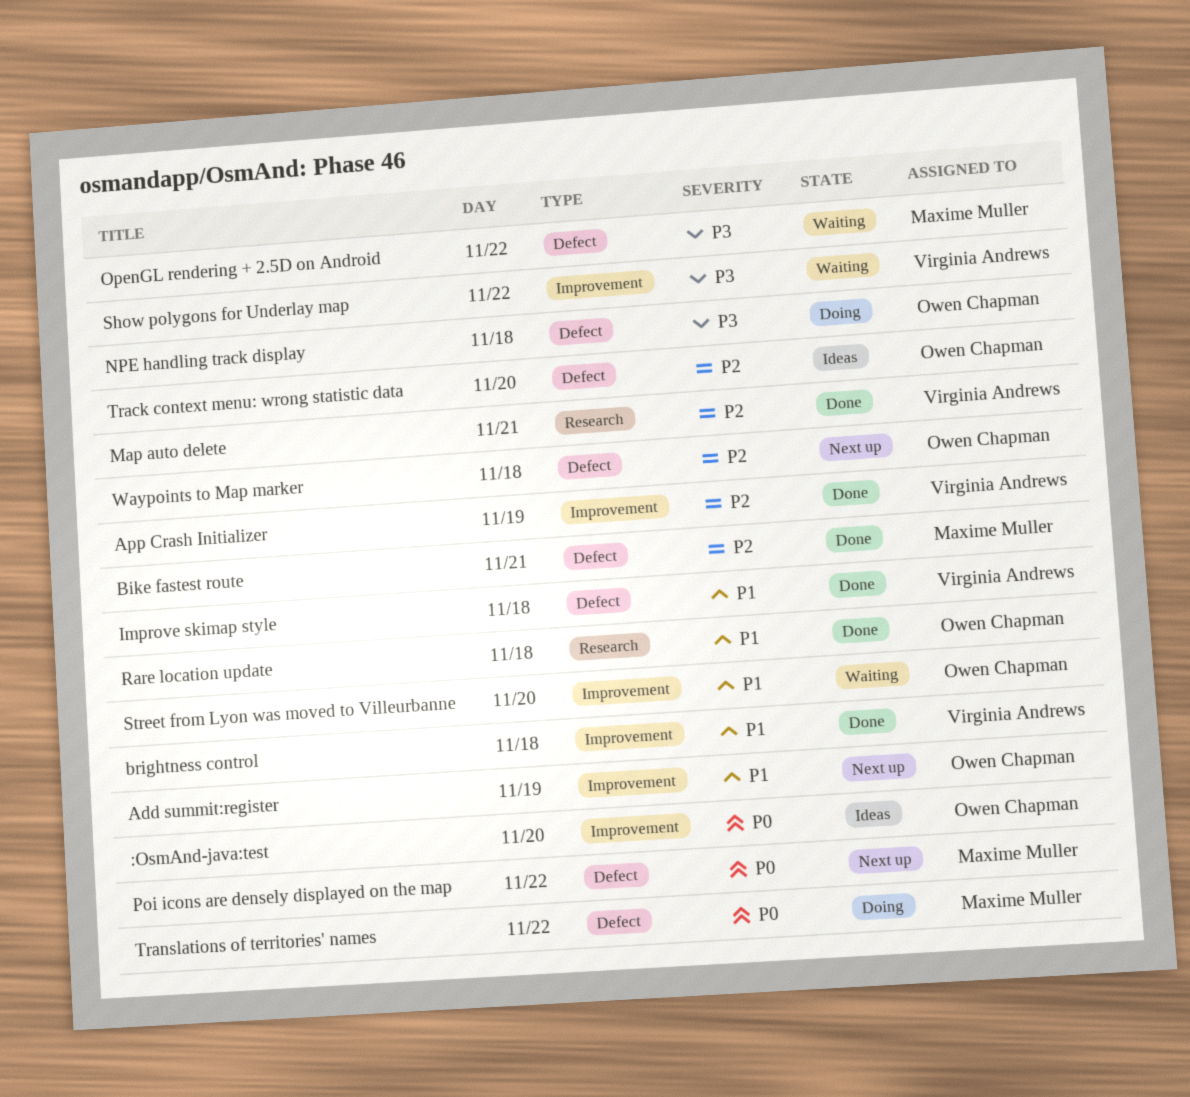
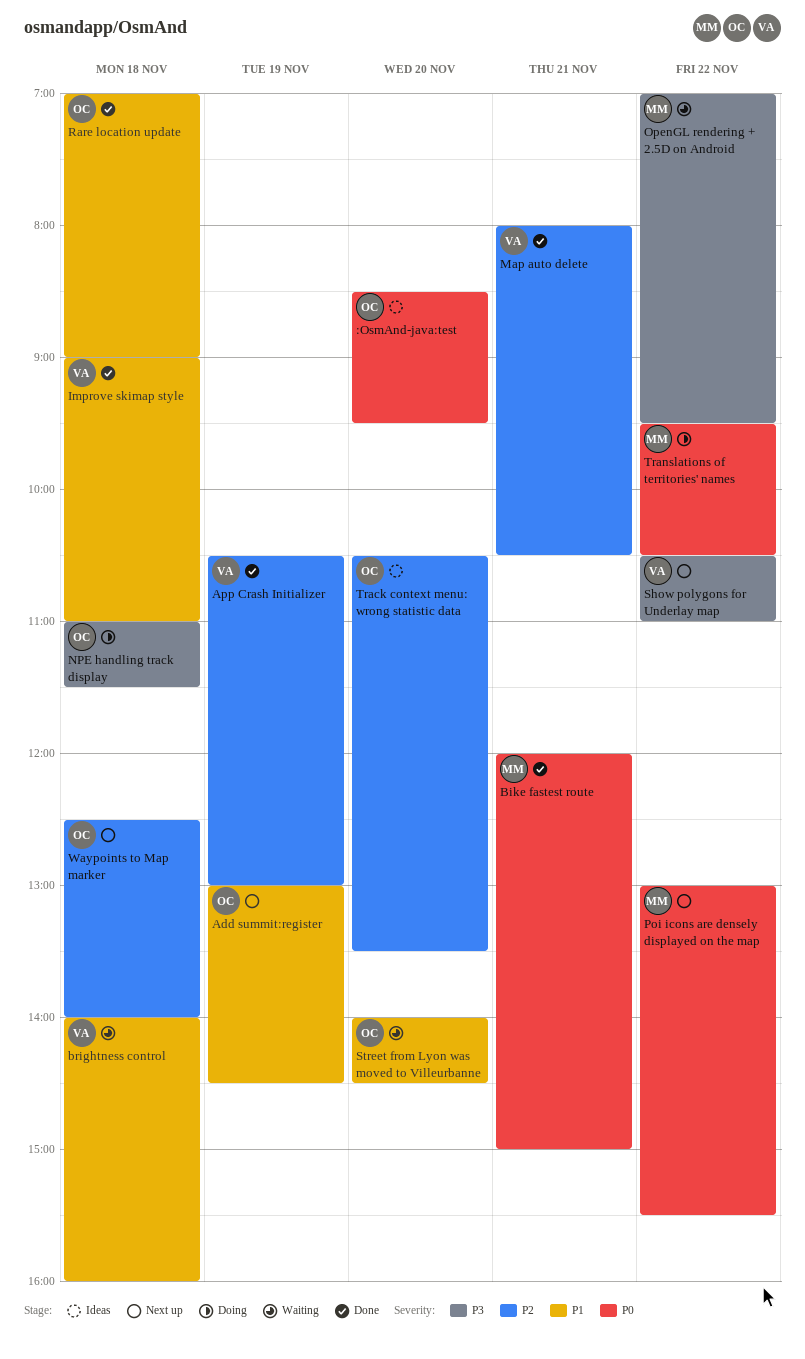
Bike fastest route, priority: P2 -> P0
brightness control, status: Done -> Waiting
Show polygons for Underlay map, status: Waiting -> Next up

